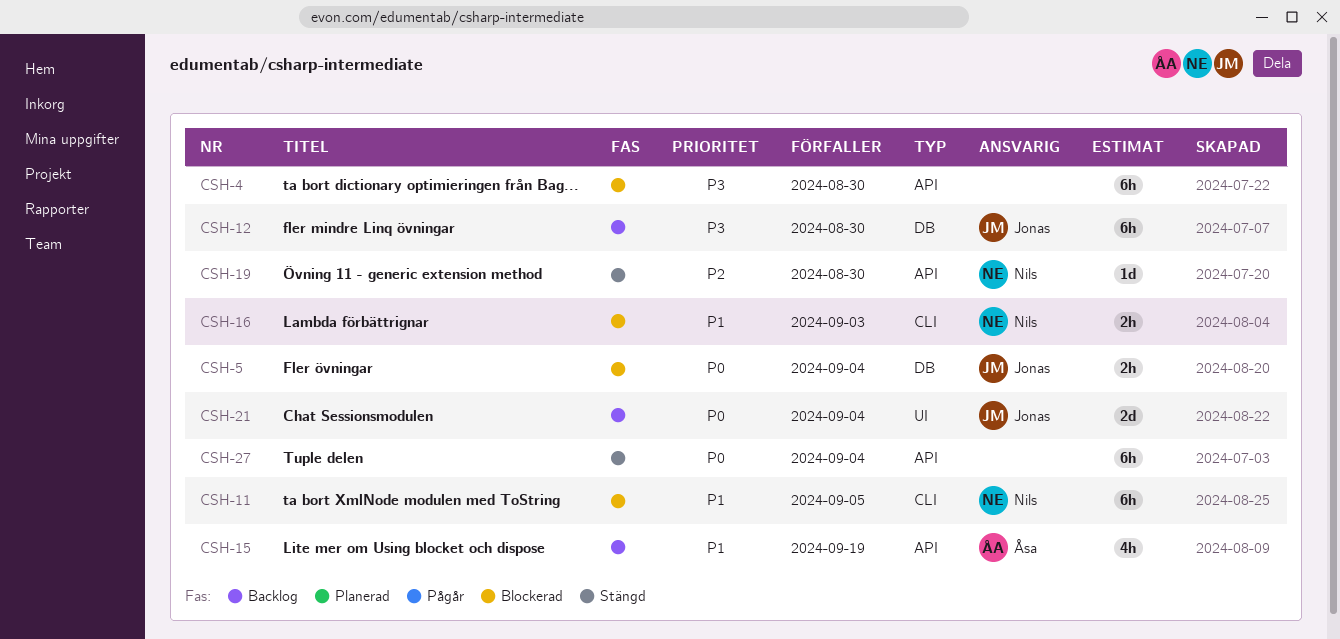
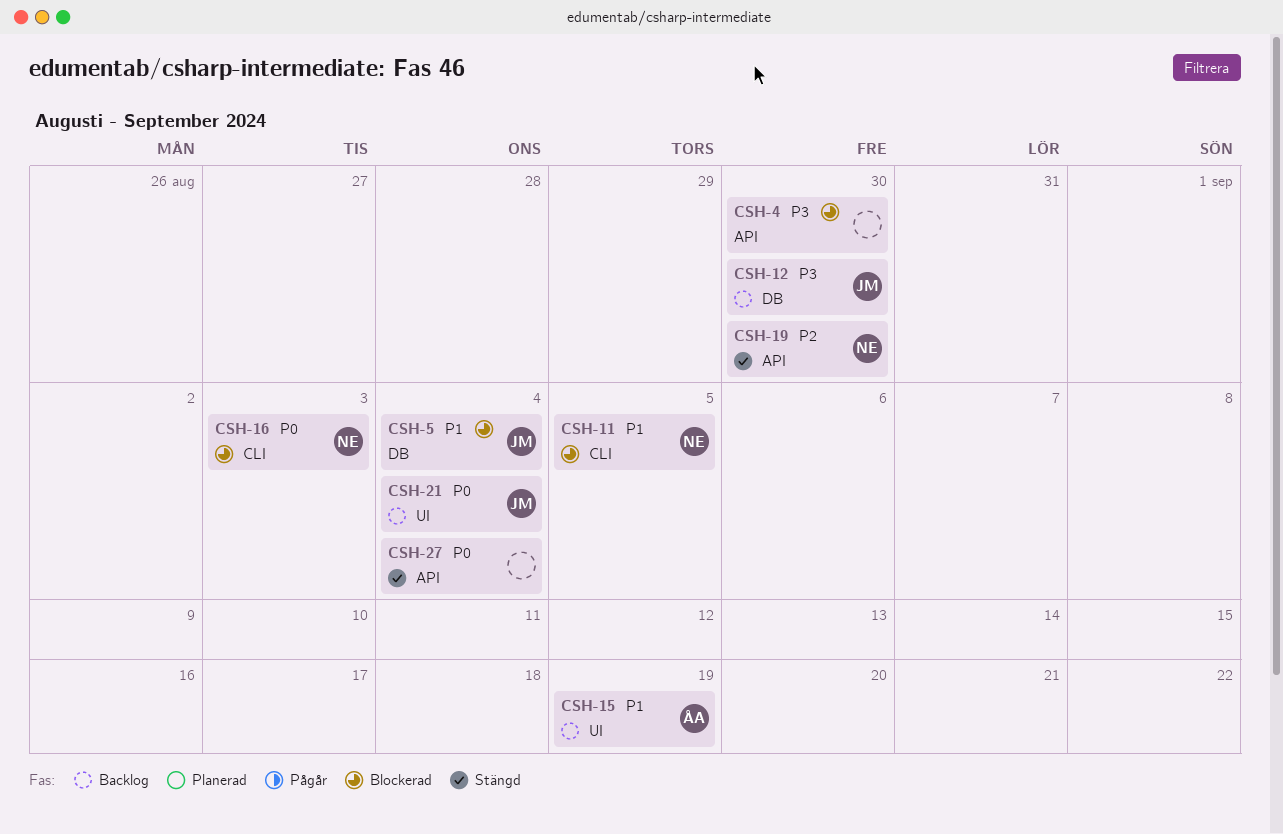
CSH-5, priority: P0 -> P1
CSH-15, label: API -> UI
CSH-16, priority: P1 -> P0

